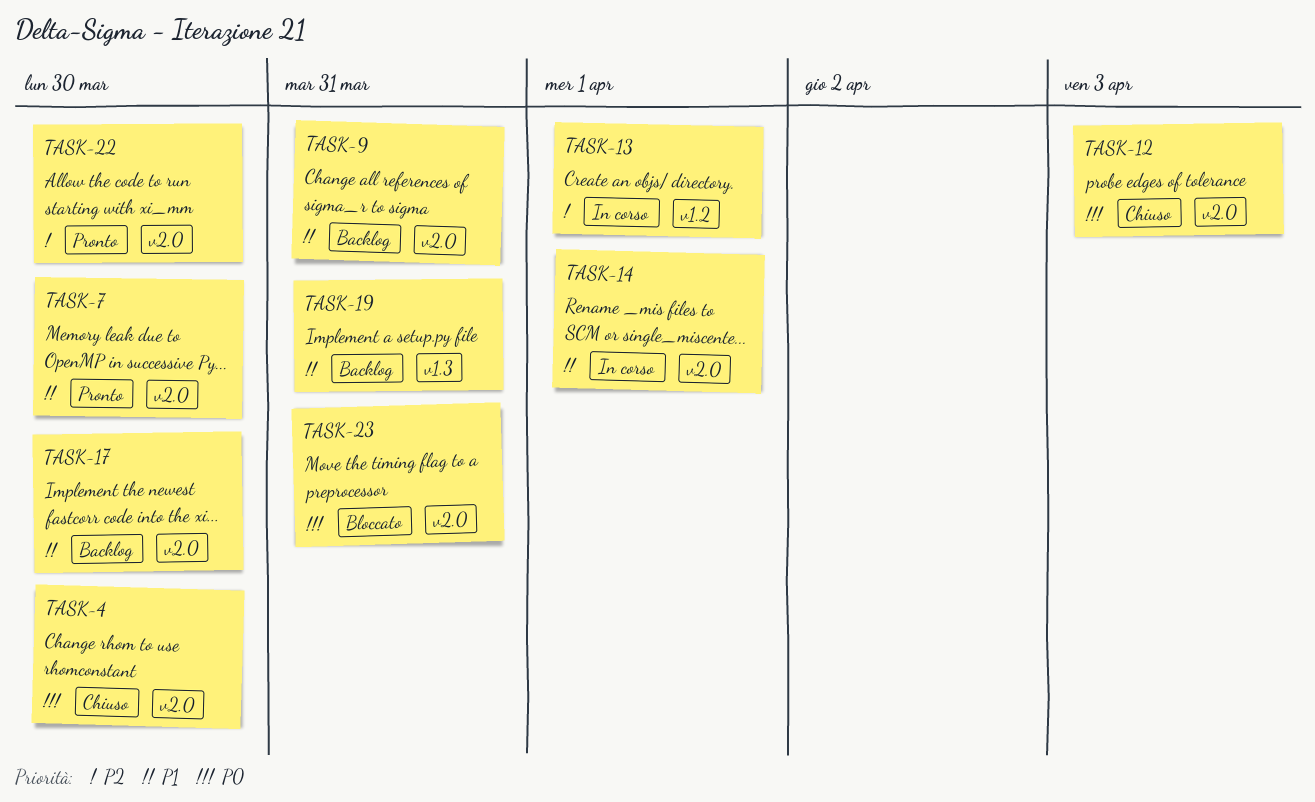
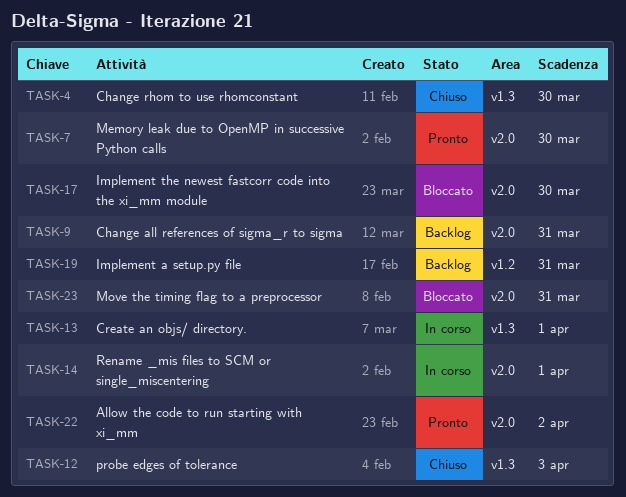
TASK-4, label: v2.0 -> v1.3
TASK-12, label: v2.0 -> v1.3
TASK-13, label: v1.2 -> v1.3
TASK-17, status: Backlog -> Bloccato
TASK-19, label: v1.3 -> v1.2
TASK-22, due: Mar 30 -> Apr 2

